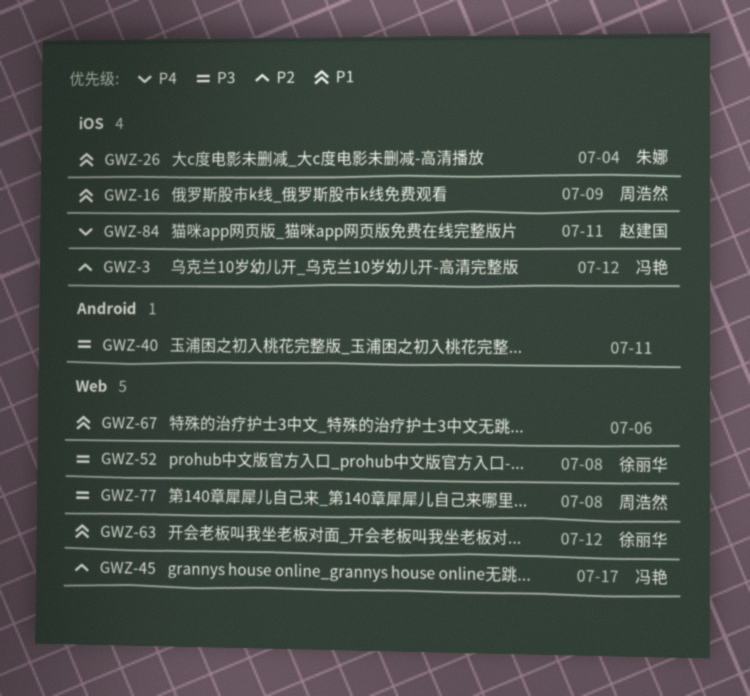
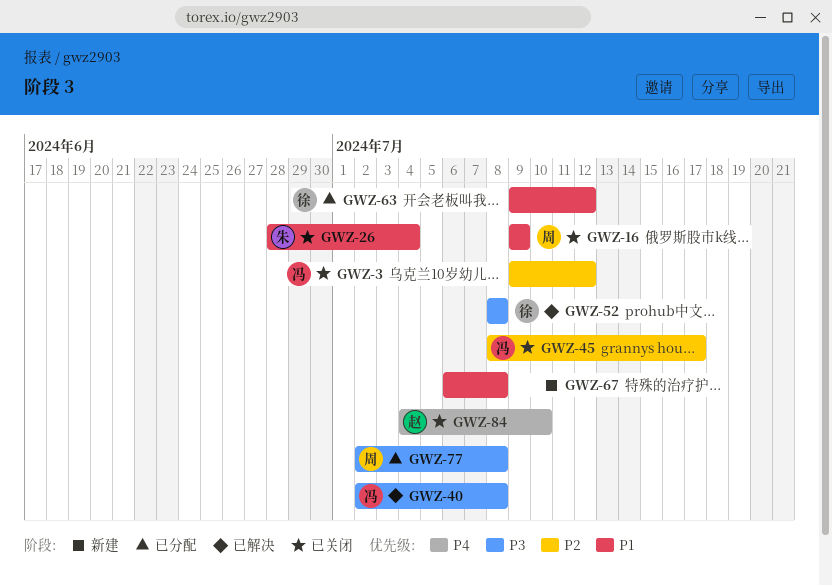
GWZ-40, owner: none -> 冯艳
GWZ-40, due: Jul 11 -> Jul 8
GWZ-67, due: Jul 6 -> Jul 8
GWZ-84, due: Jul 11 -> Jul 10

